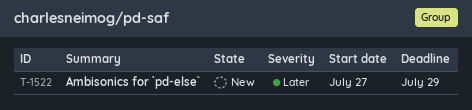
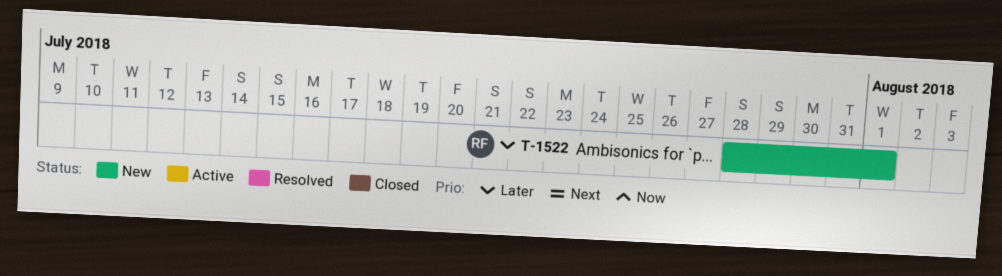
T-1522, start: Jul 27 -> Jul 28
T-1522, due: Jul 29 -> Aug 1

